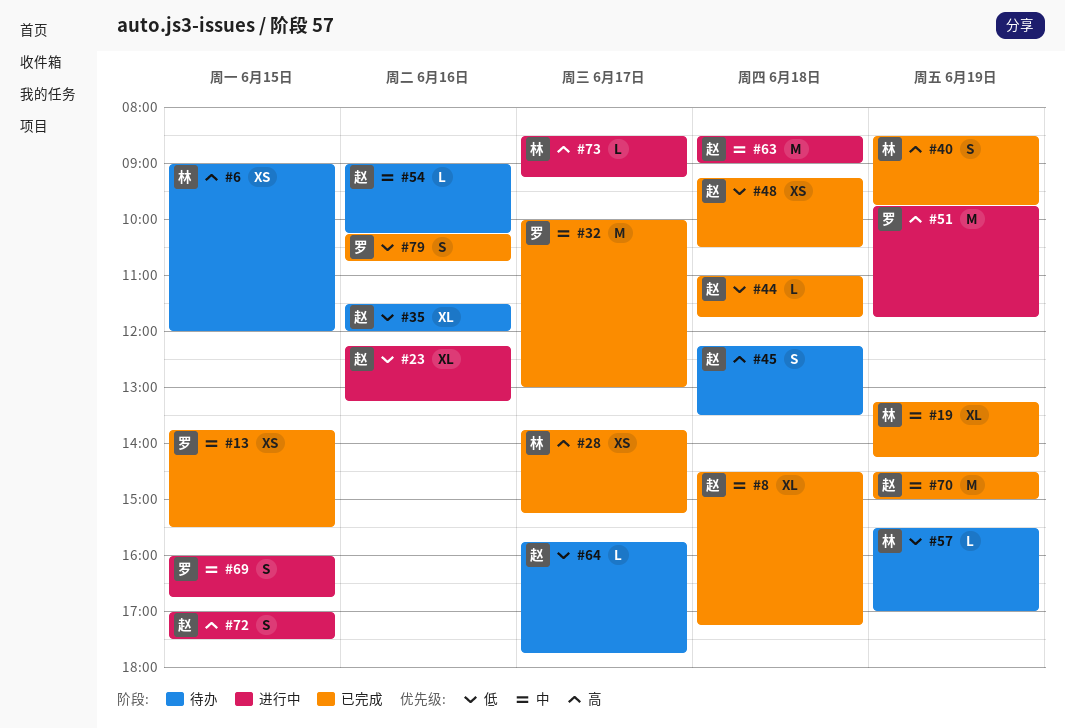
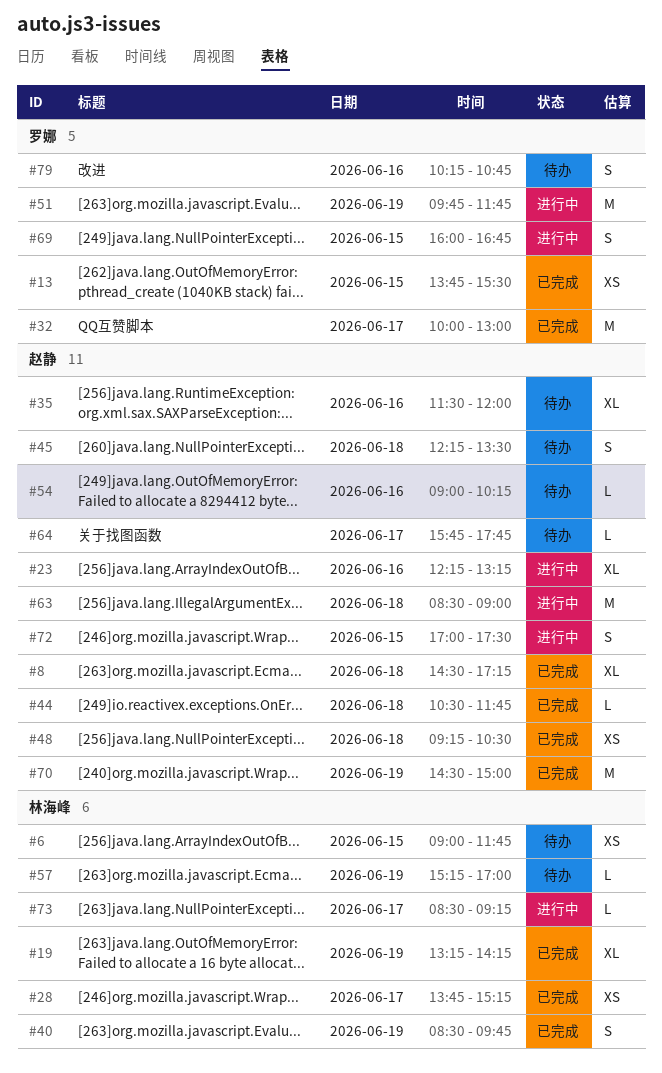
#6, ends: 12:00 -> 11:45
#44, begins: 11:00 -> 10:30
#57, begins: 15:30 -> 15:15
#79, status: 已完成 -> 待办

